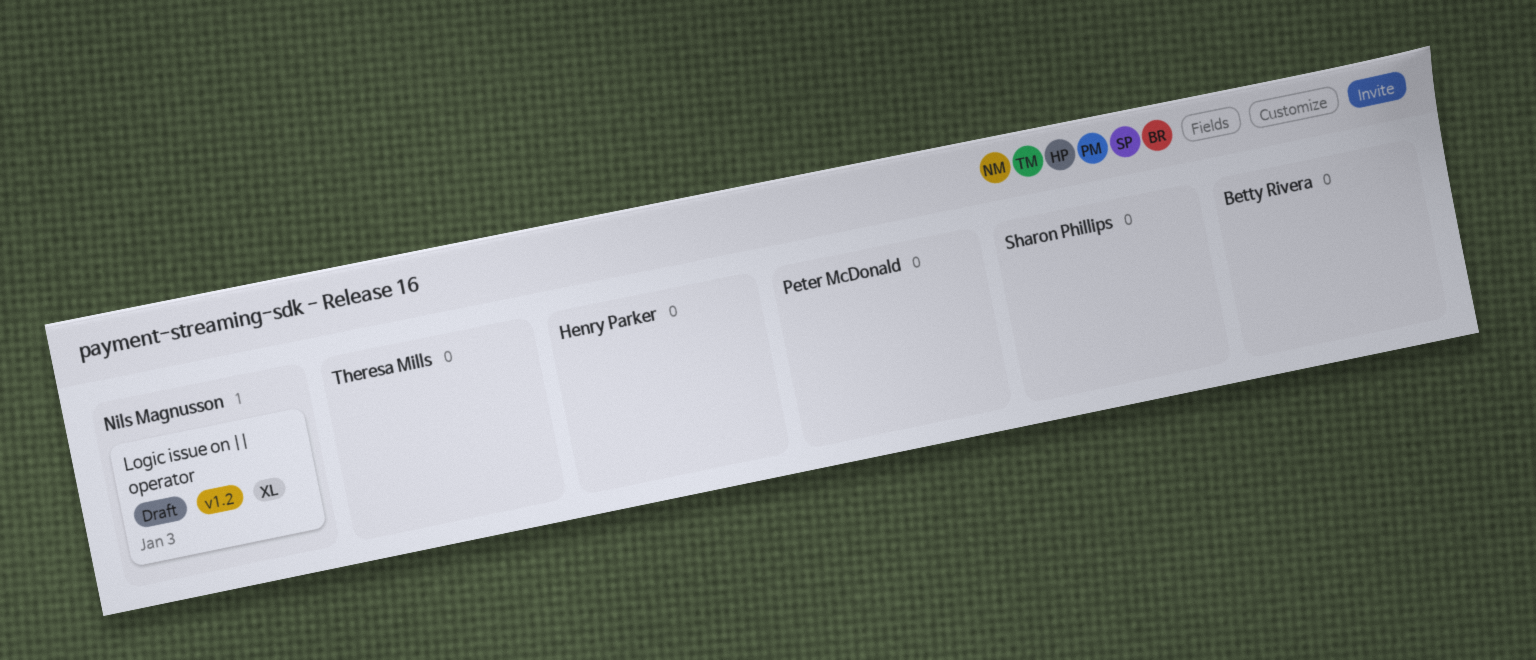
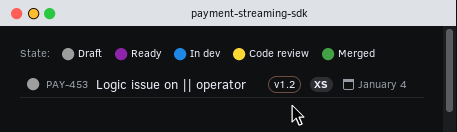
Logic issue on || operator, estimate: XL -> XS
Logic issue on || operator, due: Jan 3 -> Jan 4

